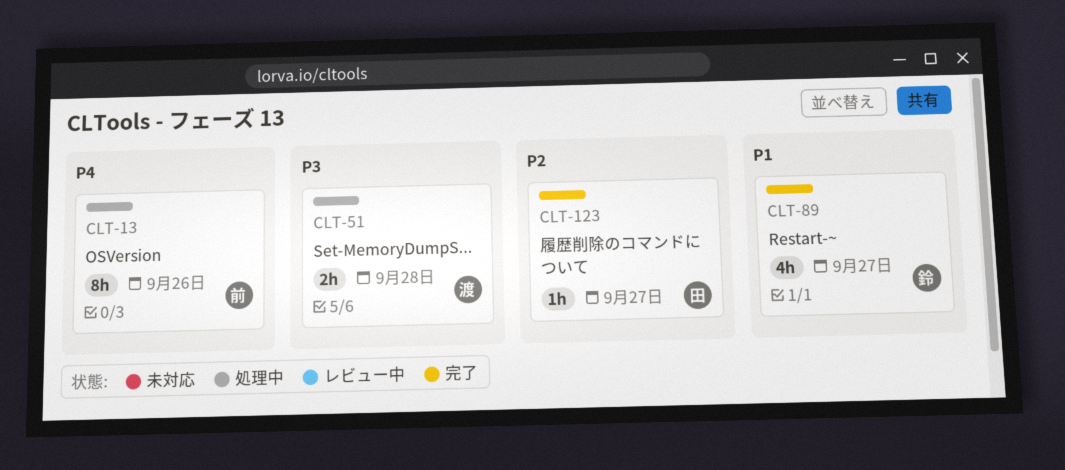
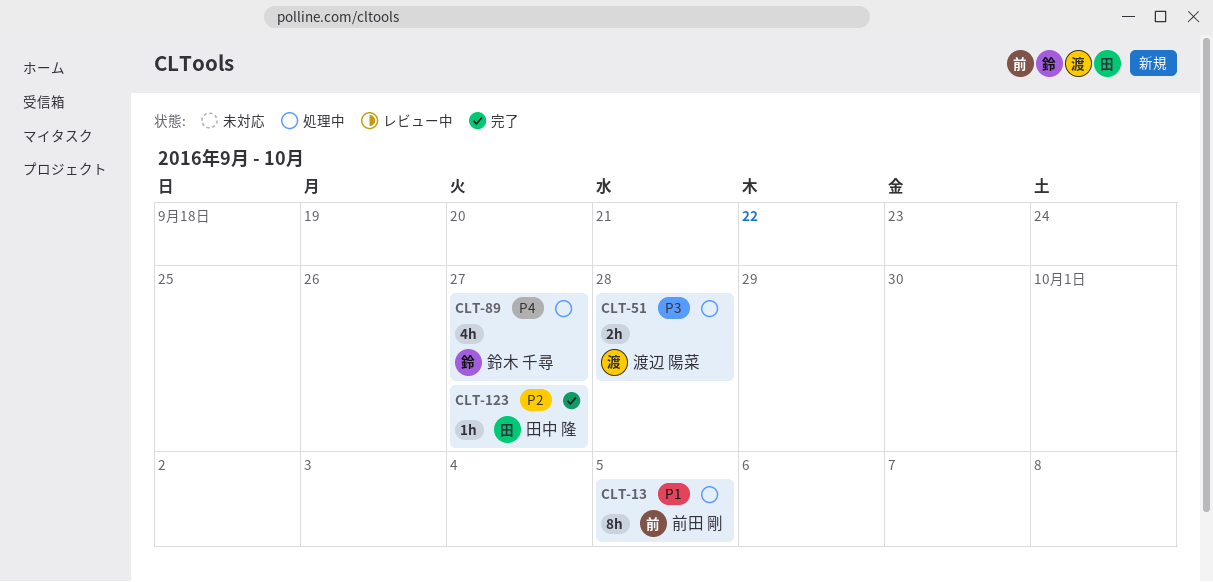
CLT-13, priority: P4 -> P1
CLT-13, due: Sep 26 -> Oct 5
CLT-89, status: 完了 -> 処理中
CLT-89, priority: P1 -> P4

